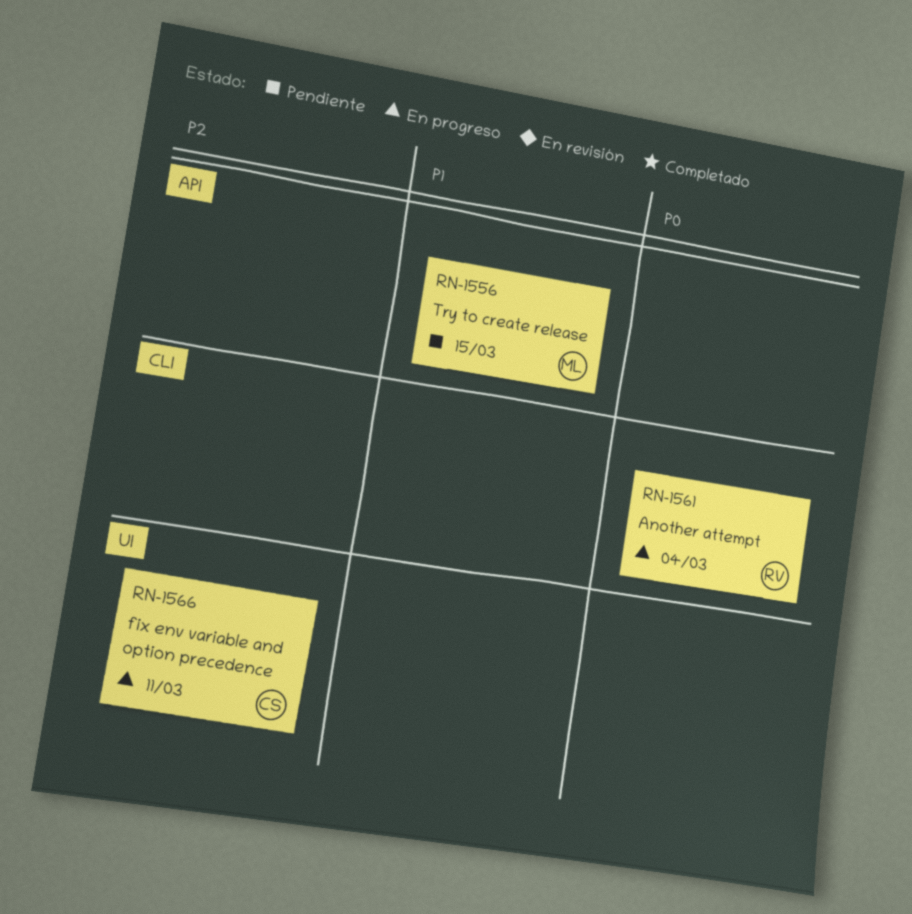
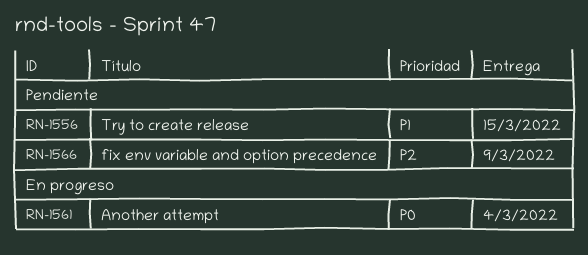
RN-1566, status: En progreso -> Pendiente
RN-1566, due: Mar 11 -> Mar 9

